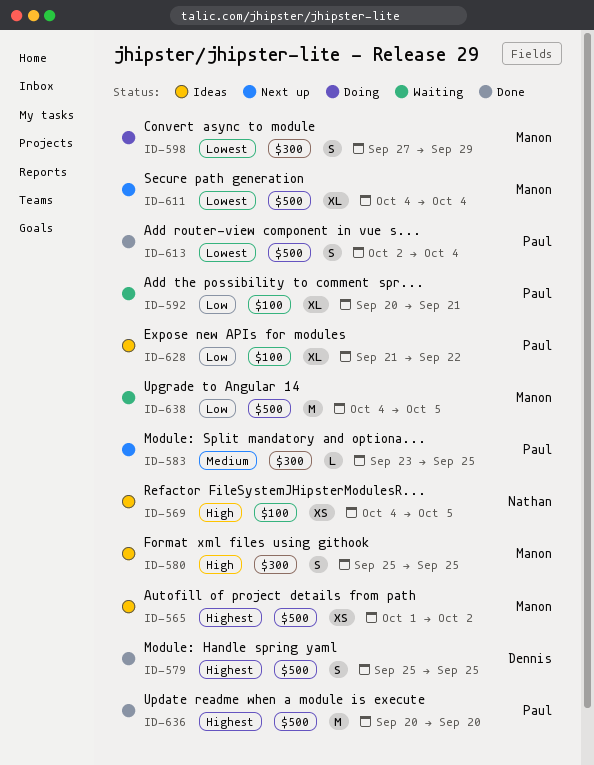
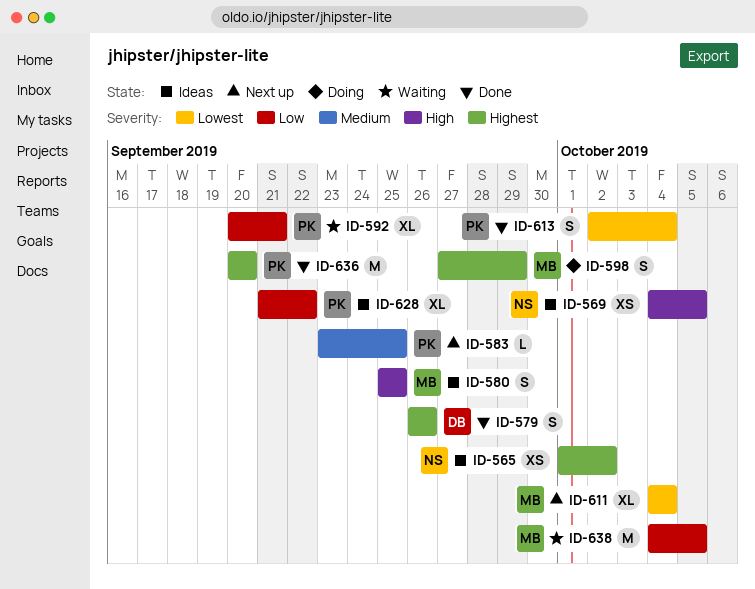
ID-565, owner: Manon -> Nathan
ID-579, start: Sep 25 -> Sep 26
ID-579, due: Sep 25 -> Sep 26
ID-598, priority: Lowest -> Highest

